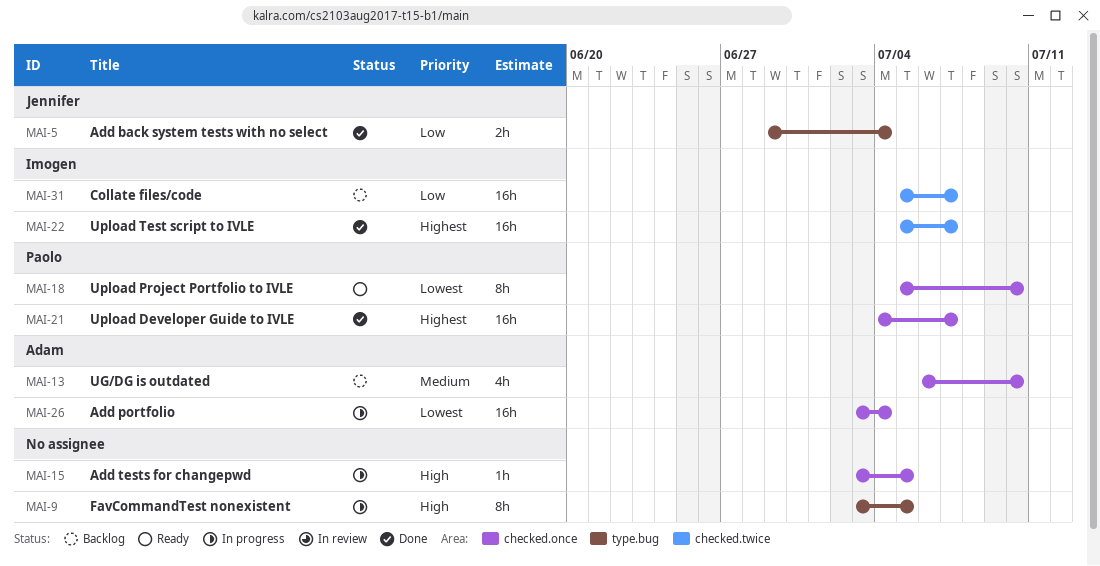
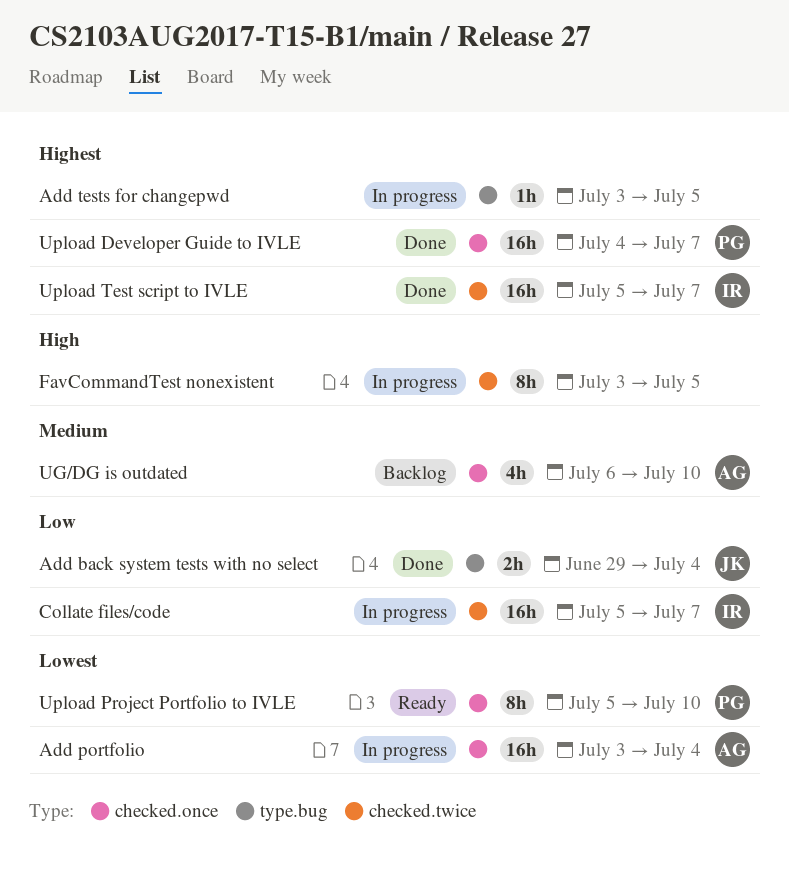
Add tests for changepwd, priority: High -> Highest
Add tests for changepwd, label: checked.once -> type.bug
Collate files/code, status: Backlog -> In progress
FavCommandTest nonexistent, label: type.bug -> checked.twice

